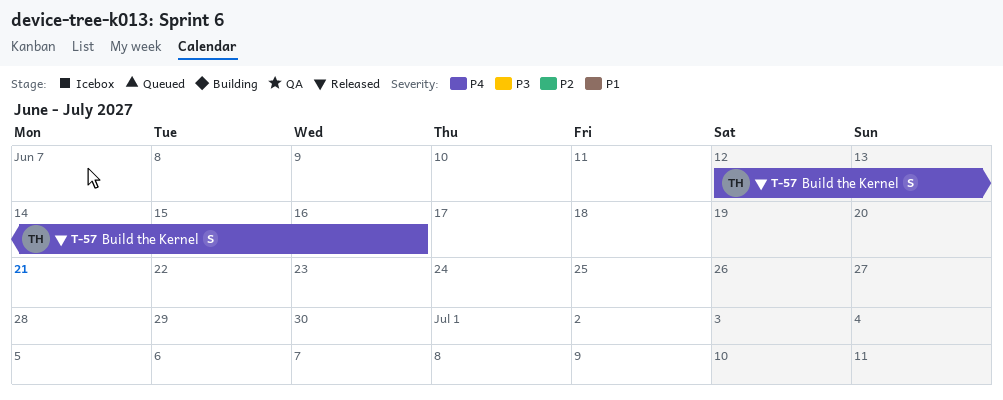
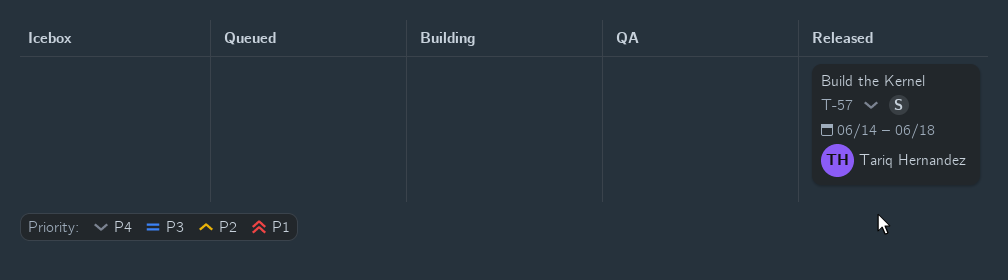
T-57, start: Jun 12 -> Jun 14
T-57, due: Jun 16 -> Jun 18

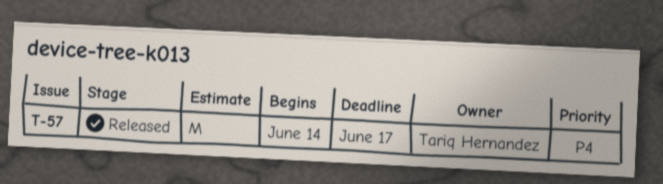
T-57, estimate: S -> M
T-57, due: Jun 18 -> Jun 17

